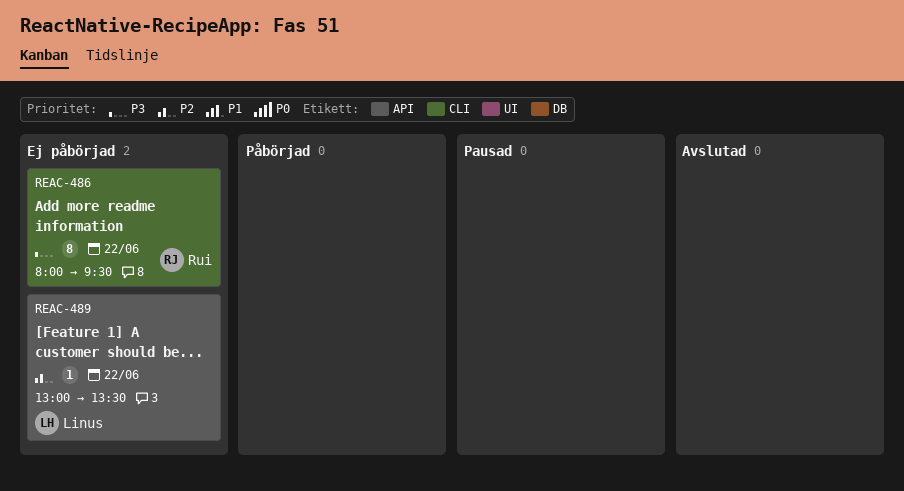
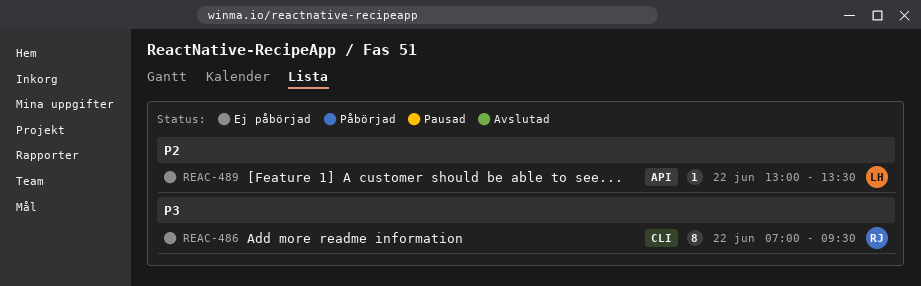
REAC-486, begins: 08:00 -> 07:00

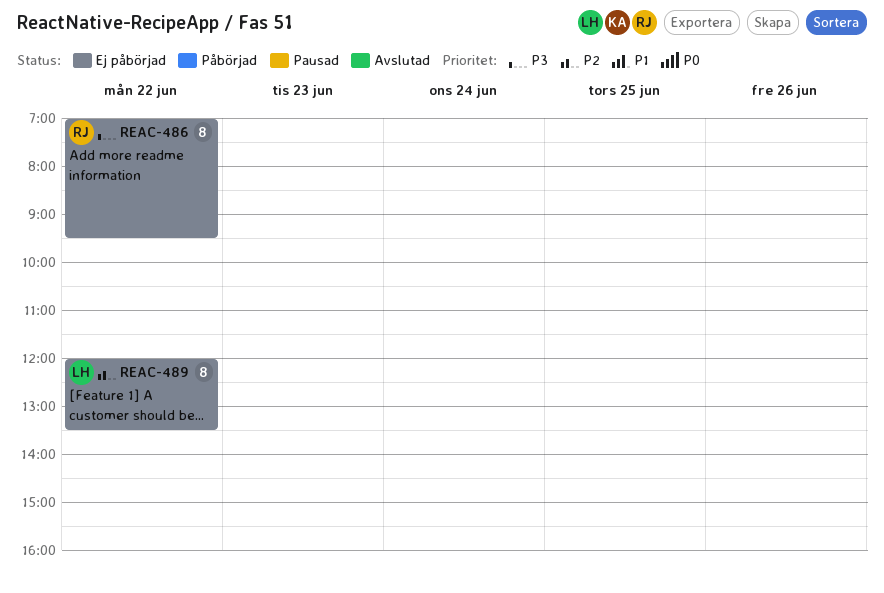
REAC-489, estimate: 1 -> 8
REAC-489, begins: 13:00 -> 12:00

